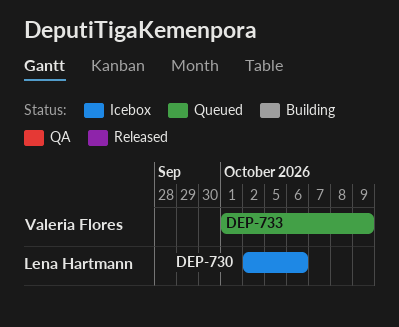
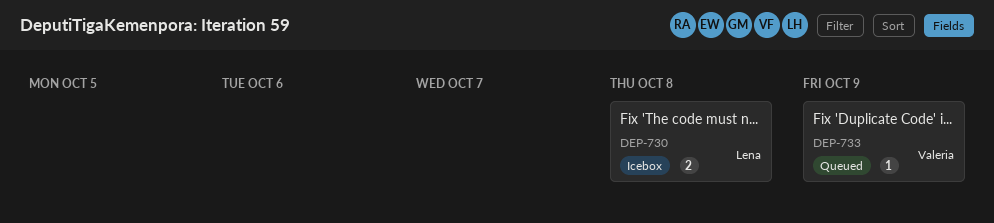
DEP-730, due: Oct 6 -> Oct 8

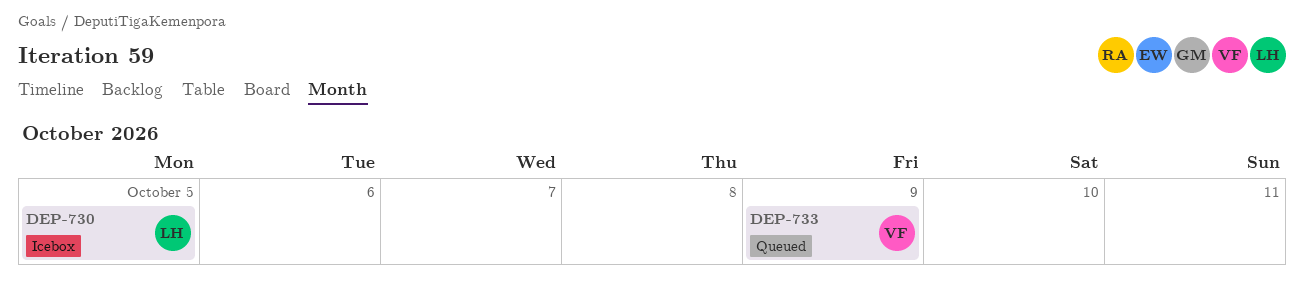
DEP-730, due: Oct 8 -> Oct 5

